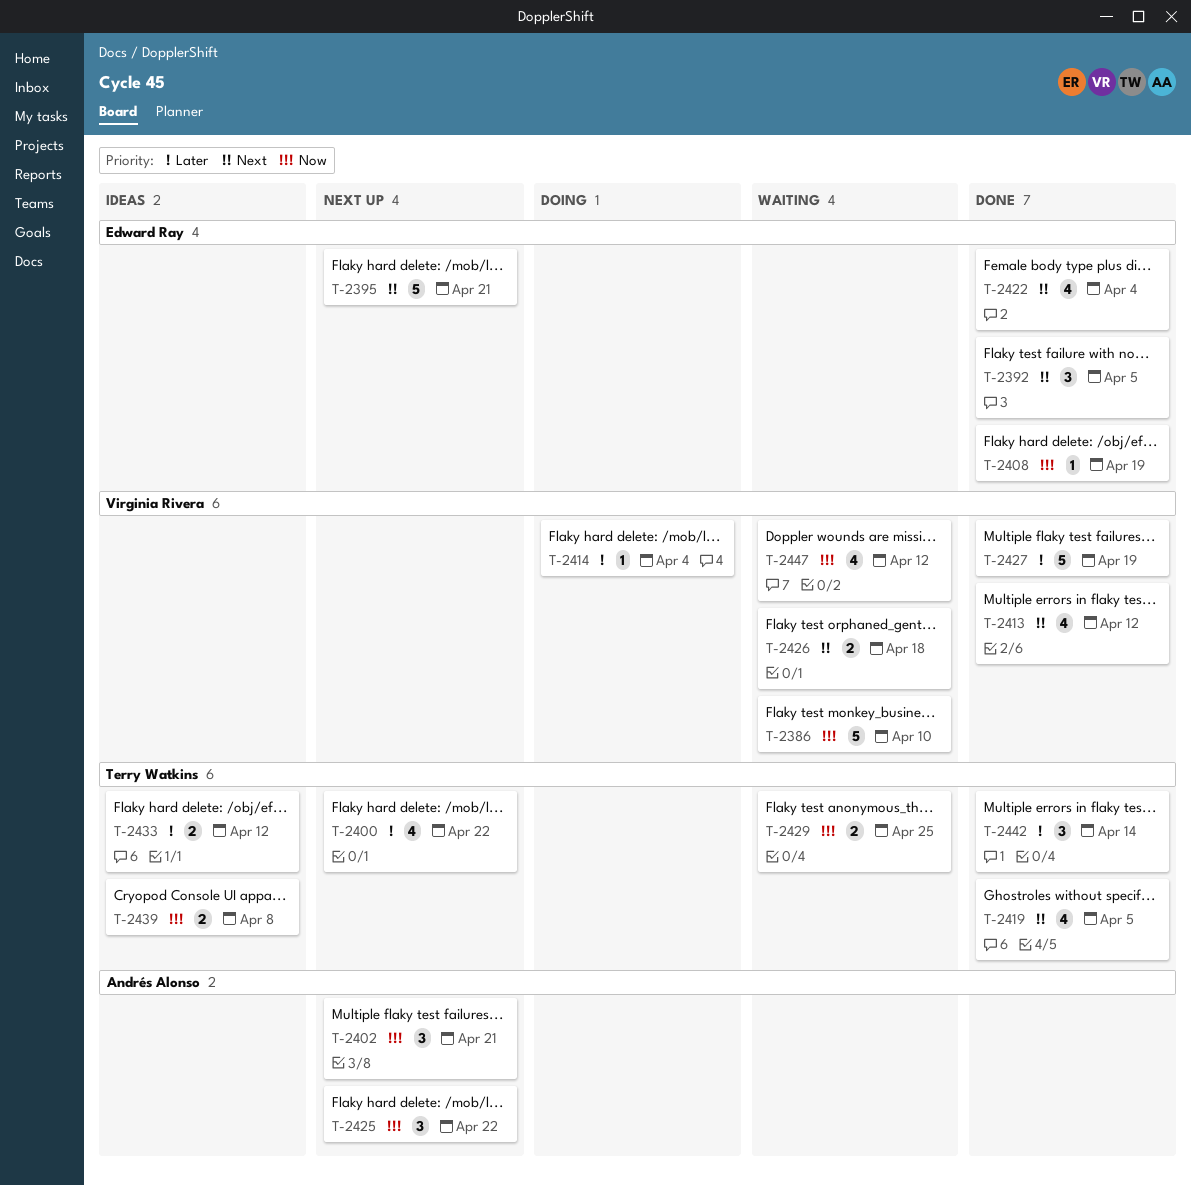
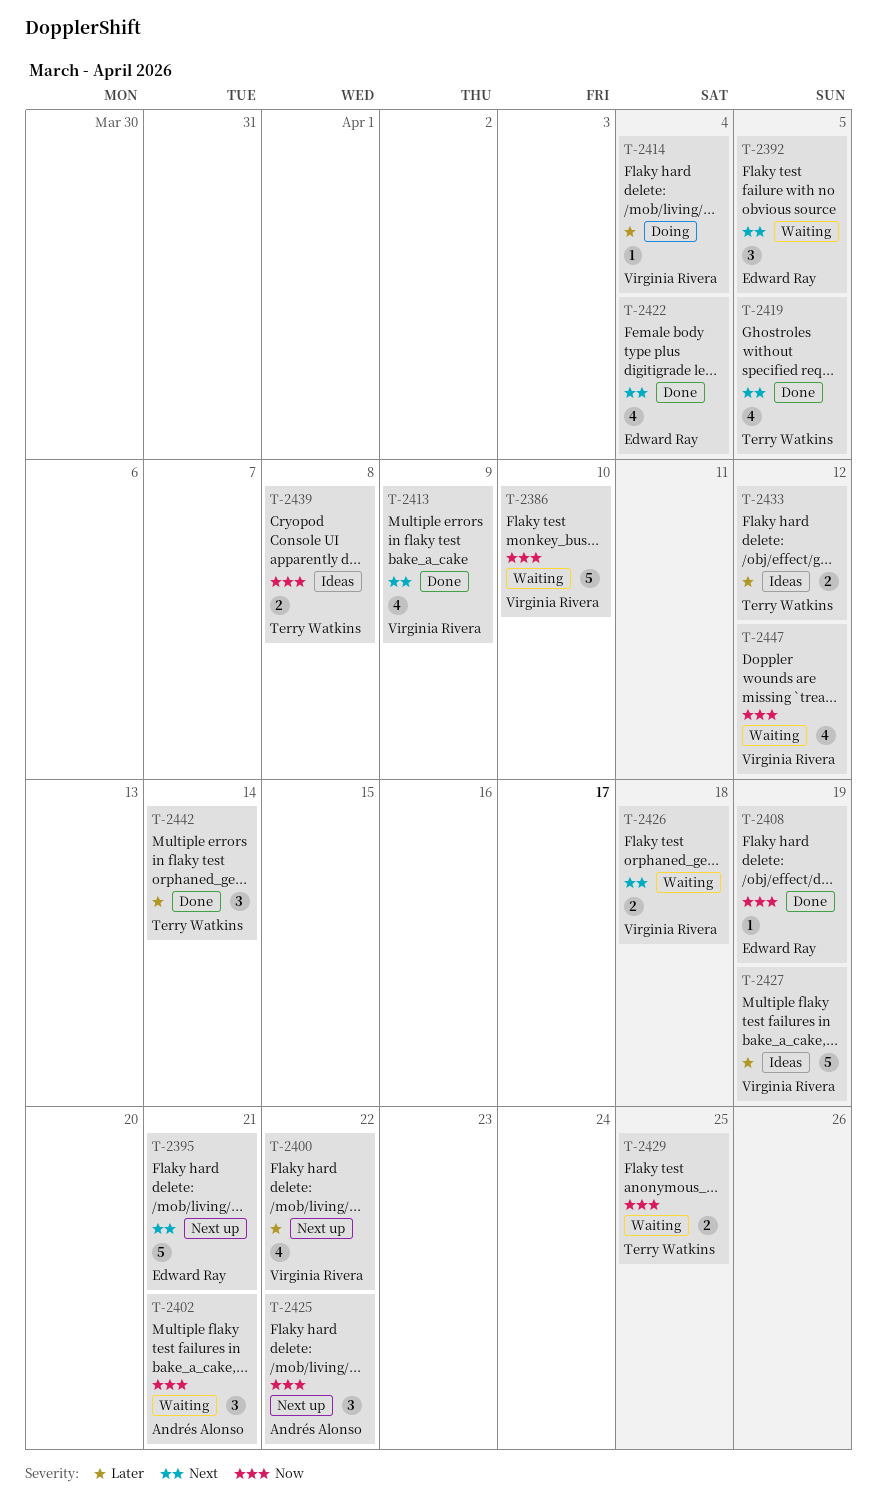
T-2392, status: Done -> Waiting
T-2400, owner: Terry Watkins -> Virginia Rivera
T-2402, status: Next up -> Waiting
T-2413, due: Apr 12 -> Apr 9
T-2427, status: Done -> Ideas

